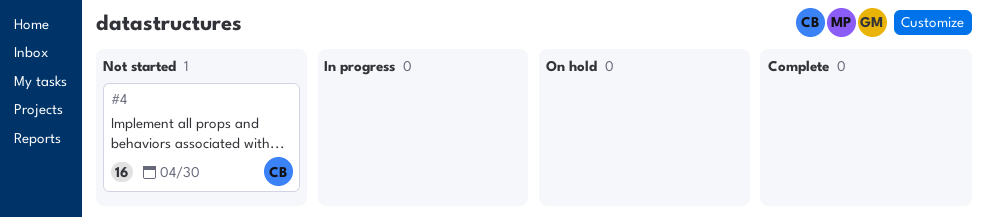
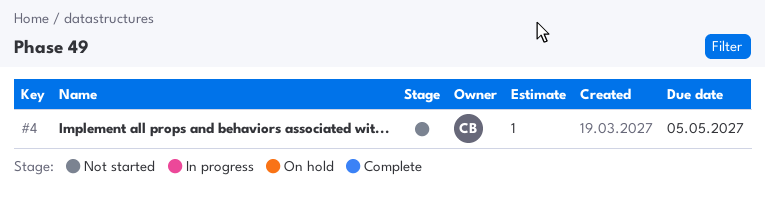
#4, estimate: 16 -> 1
#4, due: Apr 30 -> May 5

